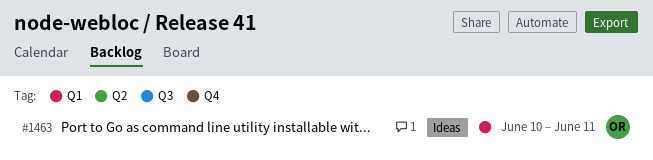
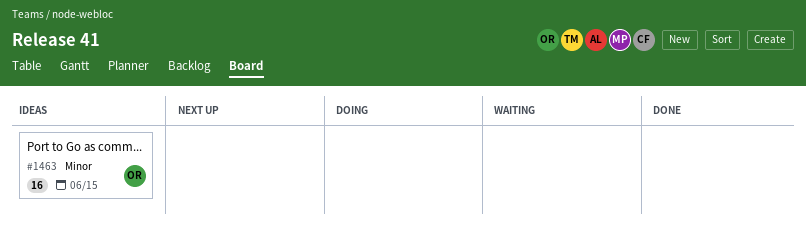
#1463, due: Jun 11 -> Jun 15

